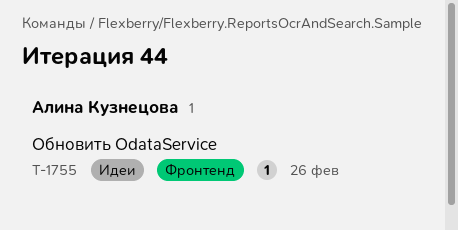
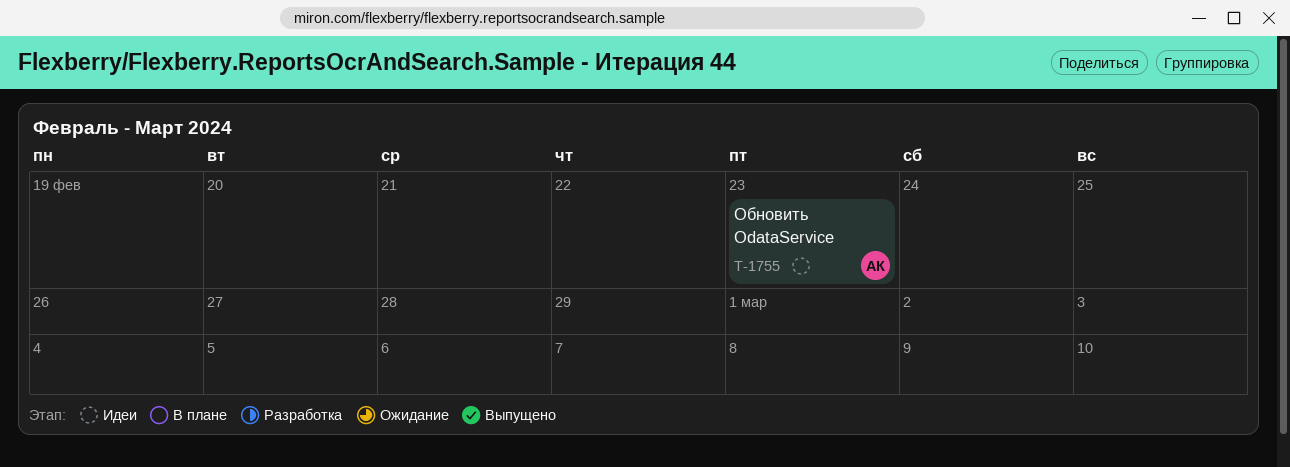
T-1755, due: Feb 26 -> Feb 23

